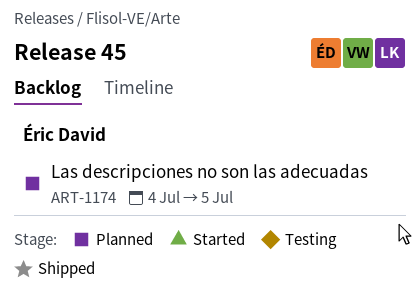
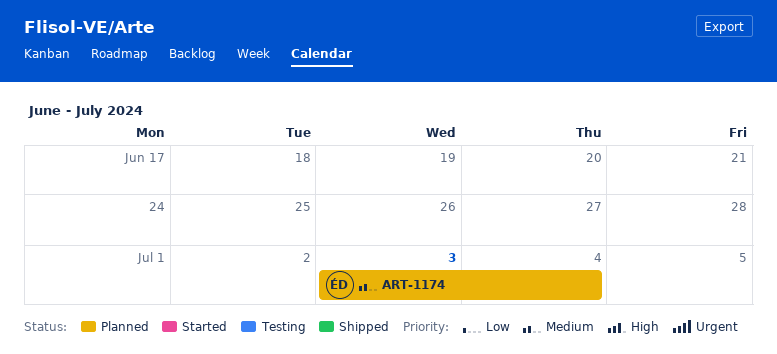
ART-1174, start: Jul 4 -> Jul 3
ART-1174, due: Jul 5 -> Jul 4

